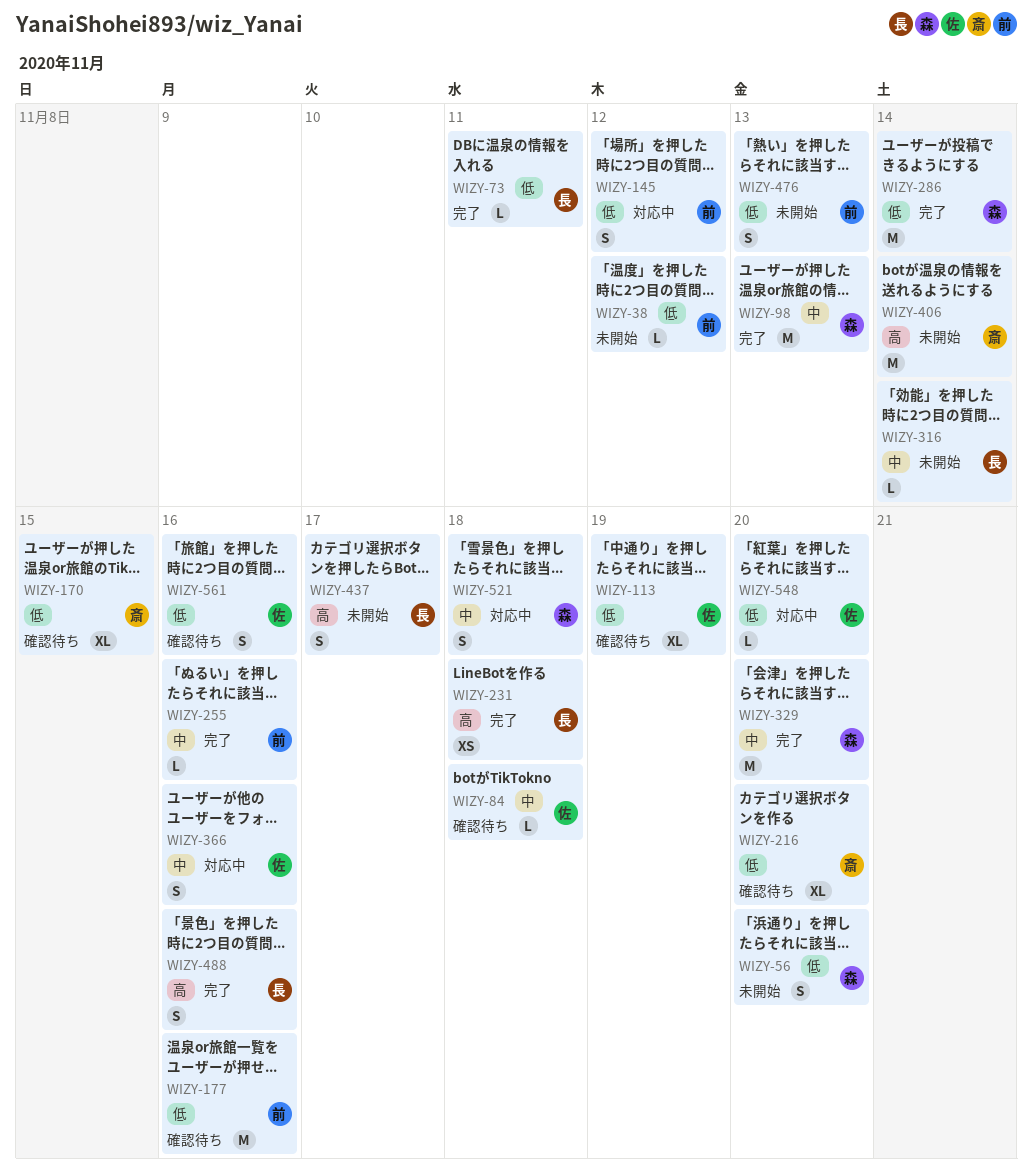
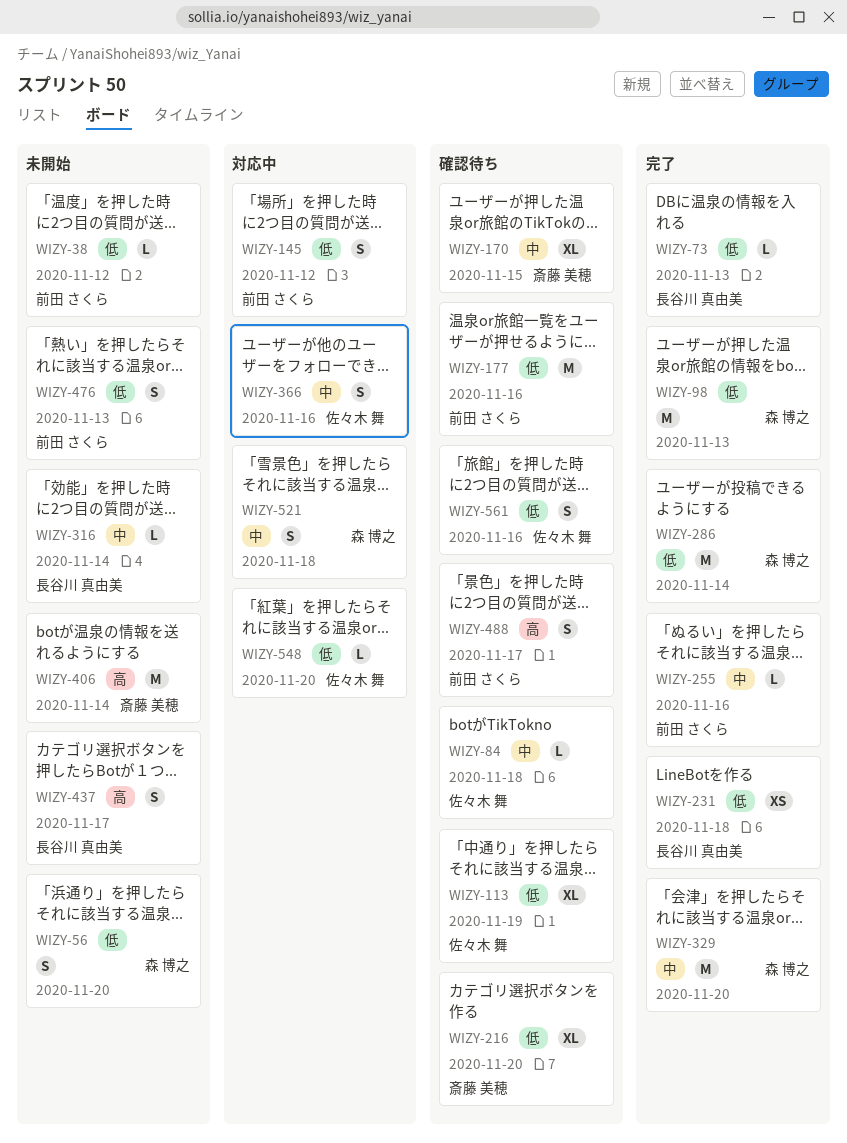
WIZY-73, due: Nov 11 -> Nov 13
WIZY-98, priority: 中 -> 低
WIZY-170, priority: 低 -> 中
WIZY-231, priority: 高 -> 低
WIZY-488, status: 完了 -> 確認待ち
WIZY-488, owner: 長谷川 真由美 -> 前田 さくら
WIZY-488, due: Nov 16 -> Nov 17

